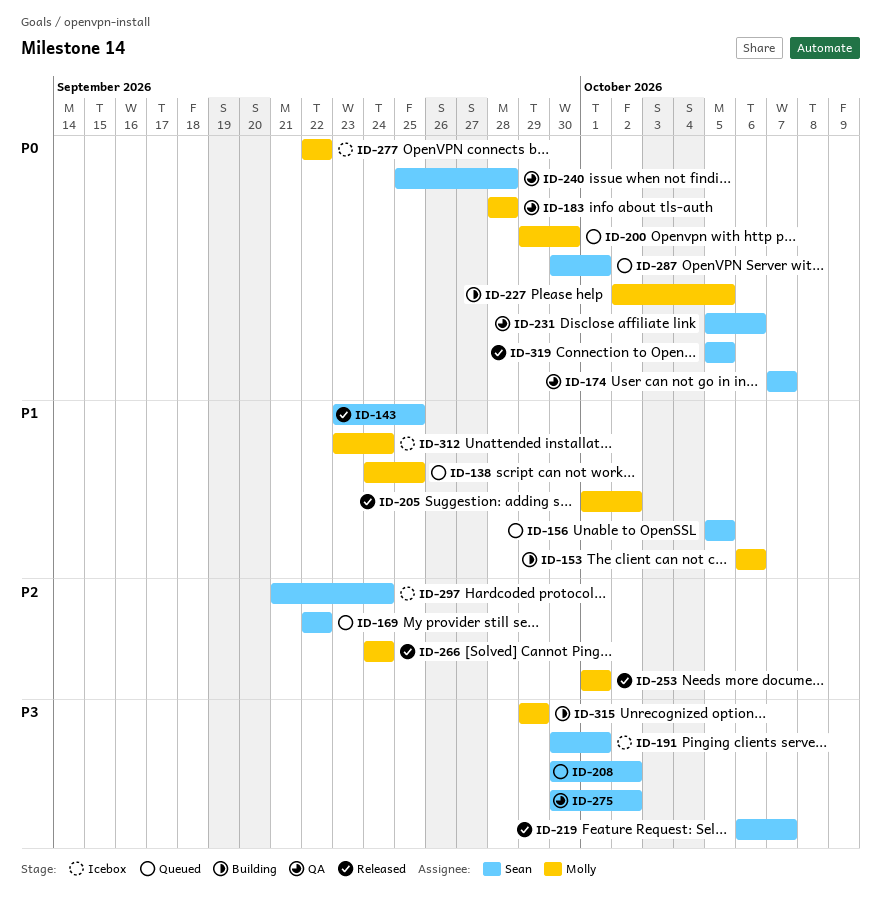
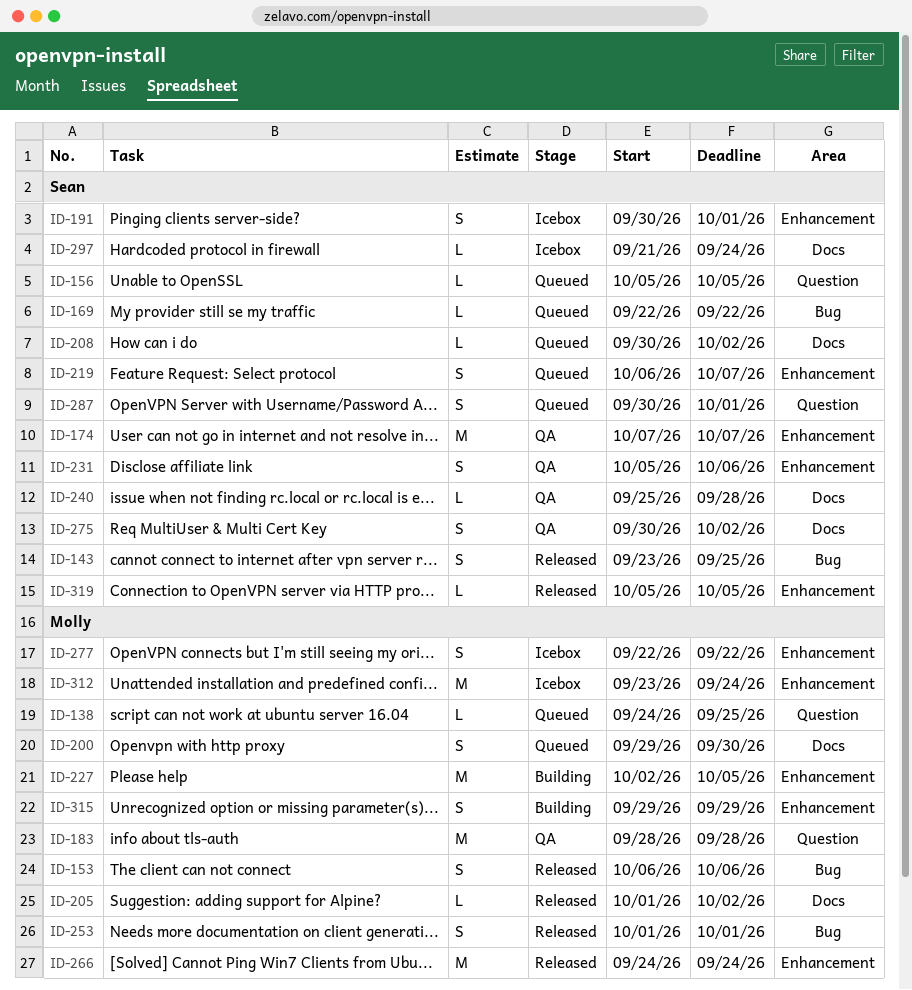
ID-153, status: Building -> Released
ID-219, status: Released -> Queued

